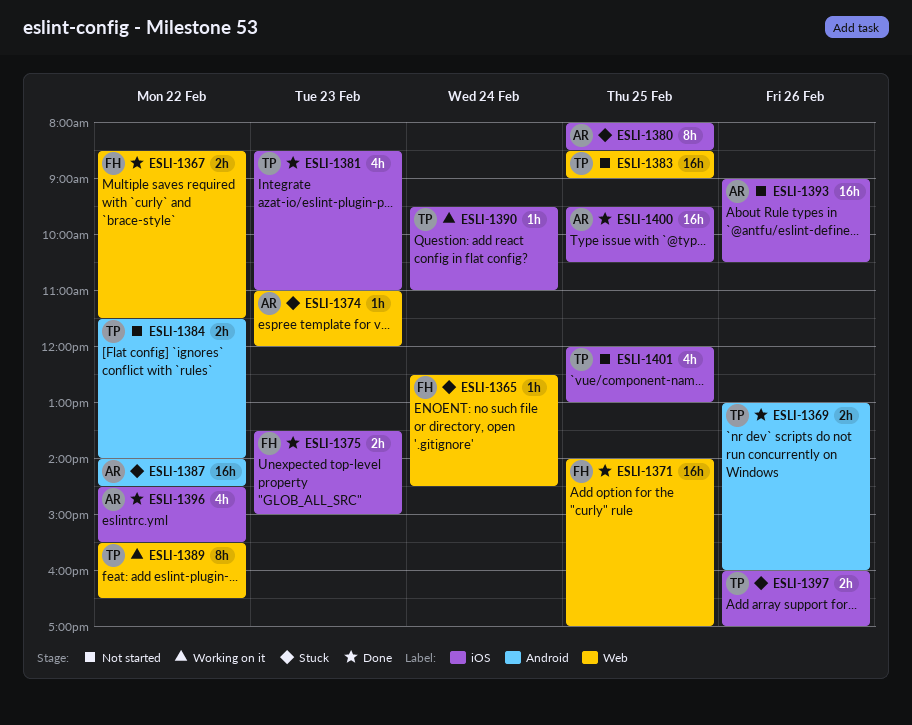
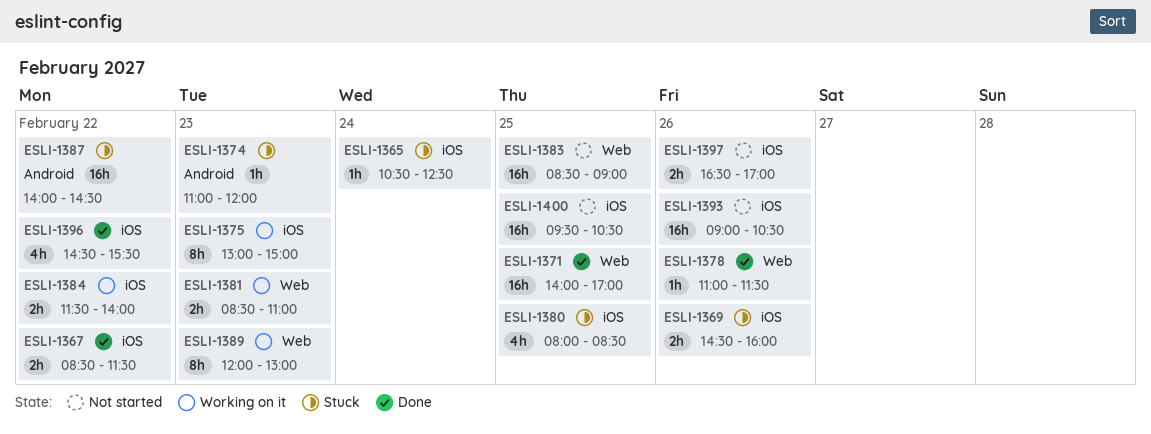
ESLI-1365, label: Web -> iOS
ESLI-1365, begins: 12:30 -> 10:30
ESLI-1365, ends: 14:30 -> 12:30
ESLI-1367, label: Web -> iOS
ESLI-1369, status: Done -> Stuck
ESLI-1369, label: Android -> iOS
ESLI-1369, begins: 13:00 -> 14:30
ESLI-1374, label: Web -> Android
ESLI-1375, status: Done -> Working on it
ESLI-1375, estimate: 2h -> 8h
ESLI-1375, begins: 13:30 -> 13:00
ESLI-1378: none -> present
ESLI-1380, estimate: 8h -> 4h
ESLI-1381, status: Done -> Working on it
ESLI-1381, label: iOS -> Web
ESLI-1381, estimate: 4h -> 2h
ESLI-1384, status: Not started -> Working on it
ESLI-1384, label: Android -> iOS
ESLI-1389, day: Feb 22 -> Feb 23
ESLI-1389, begins: 15:30 -> 12:00
ESLI-1389, ends: 16:30 -> 13:00
ESLI-1390: present -> none
ESLI-1397, status: Stuck -> Not started
ESLI-1397, begins: 16:00 -> 16:30
ESLI-1400, status: Done -> Not started
ESLI-1401: present -> none

